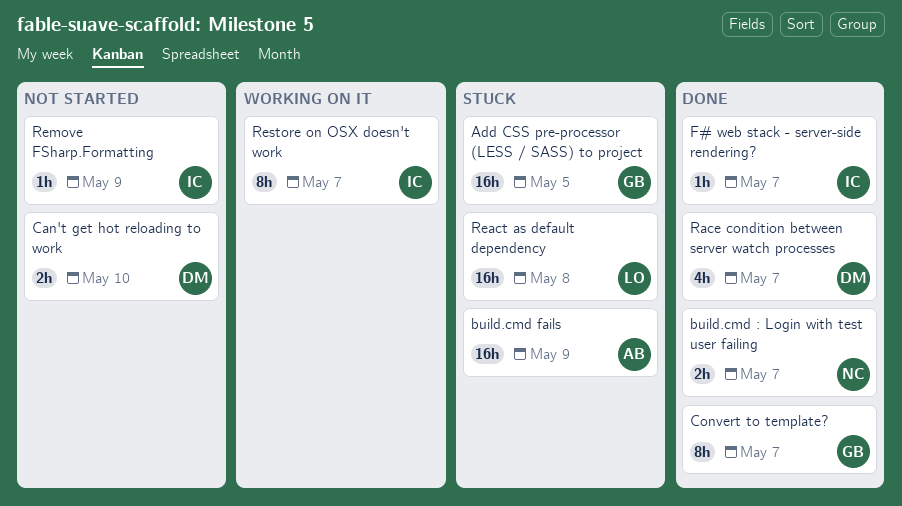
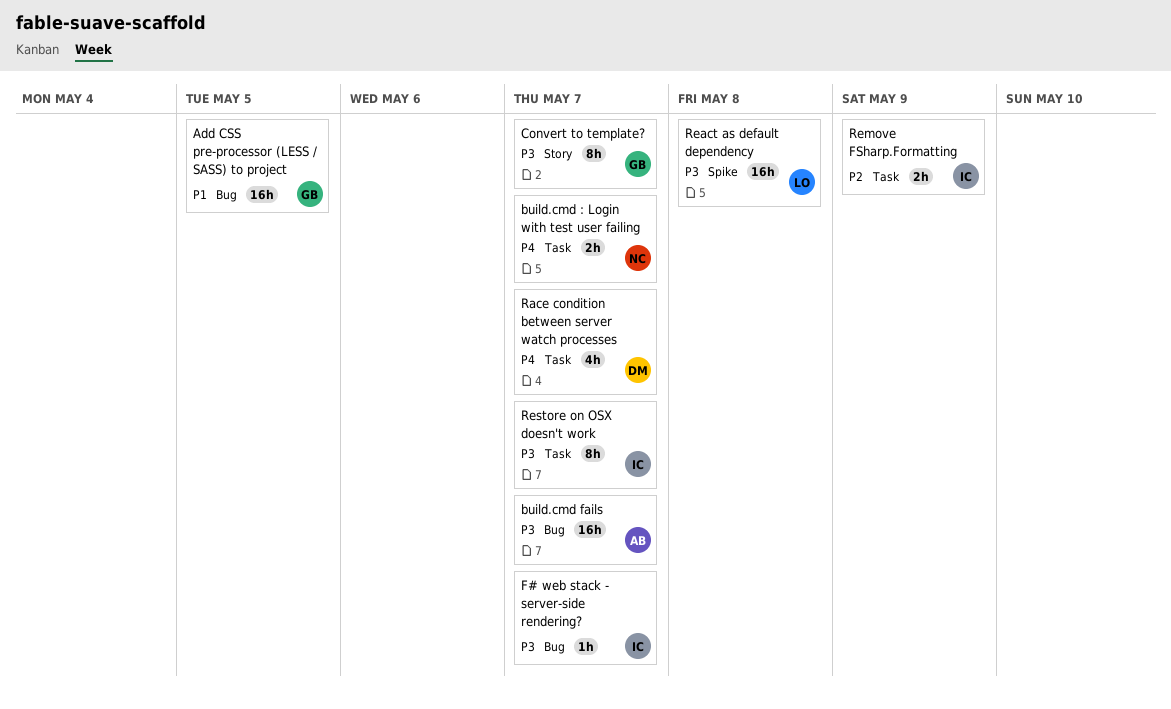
build.cmd fails, due: May 9 -> May 7
Can't get hot reloading to work: present -> none
Remove FSharp.Formatting, estimate: 1h -> 2h

